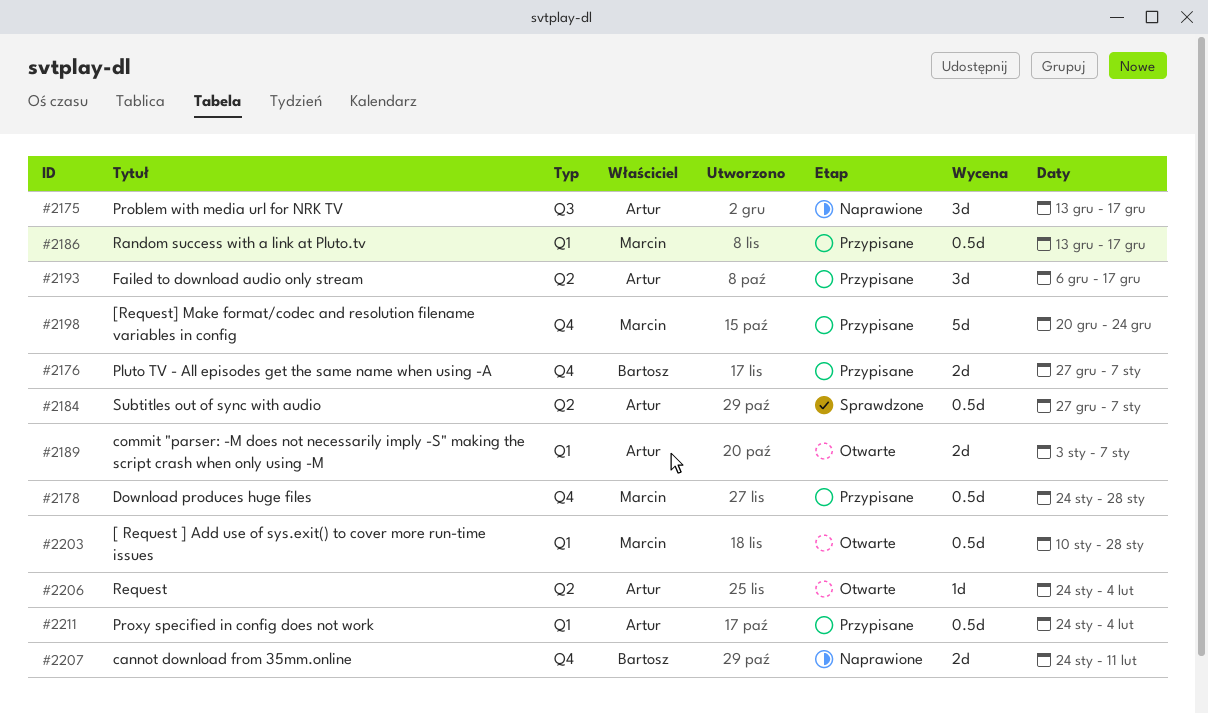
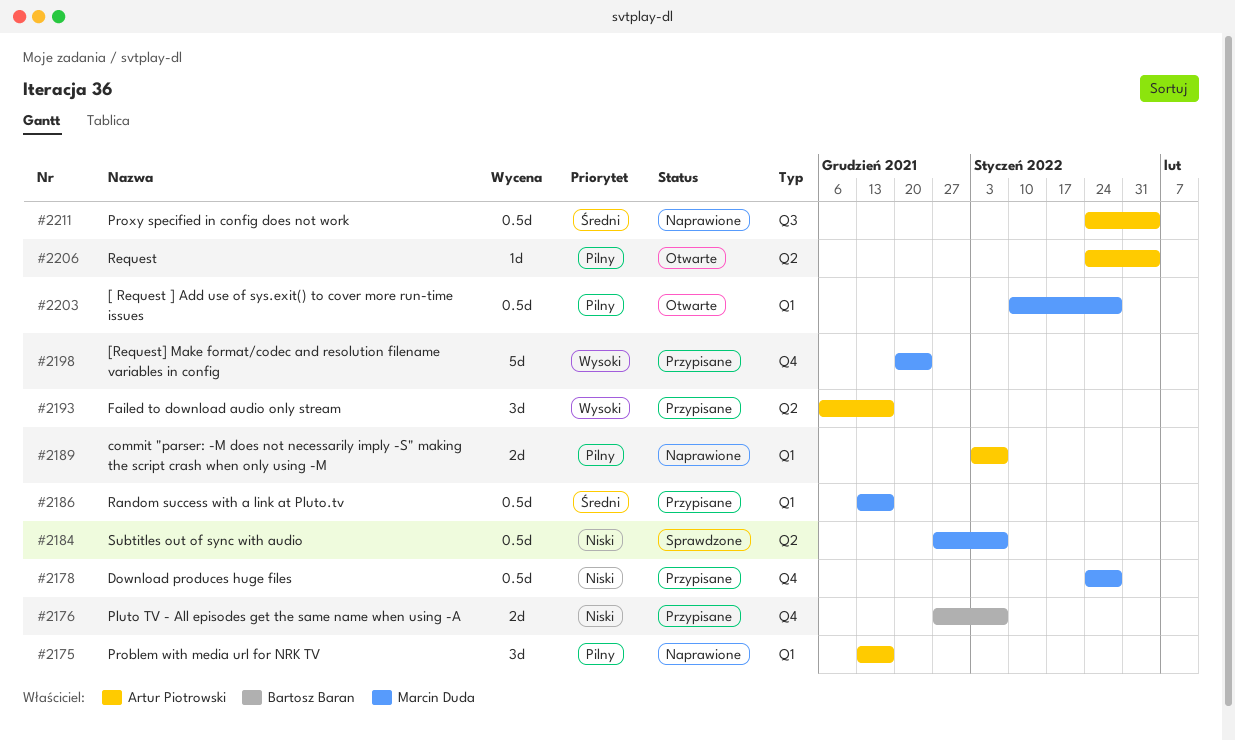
#2175, label: Q3 -> Q1
#2184, owner: Artur Piotrowski -> Marcin Duda
#2189, status: Otwarte -> Naprawione
#2207: present -> none
#2211, status: Przypisane -> Naprawione
#2211, label: Q1 -> Q3

